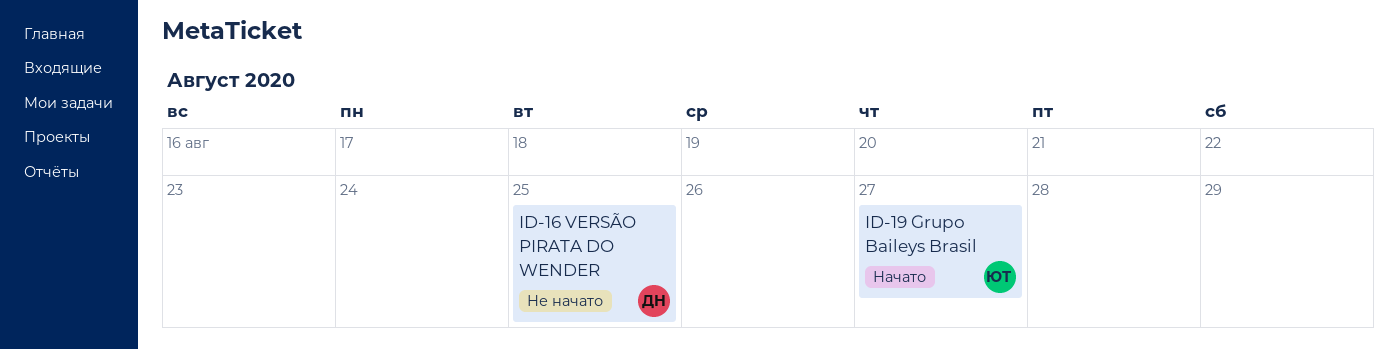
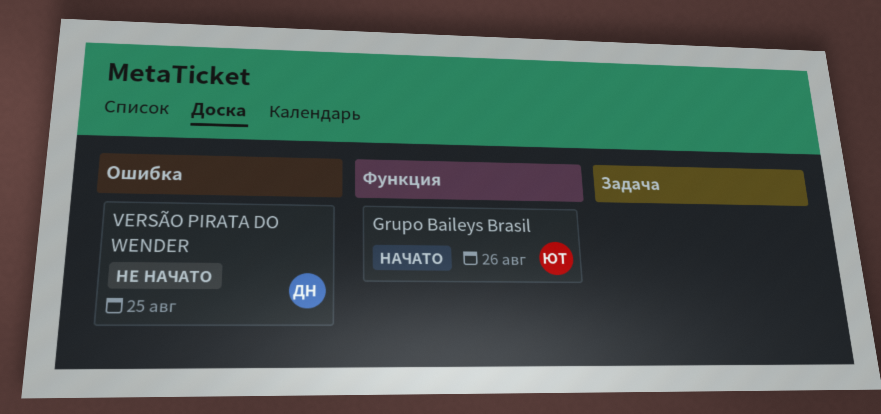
Grupo Baileys Brasil, due: Aug 27 -> Aug 26

